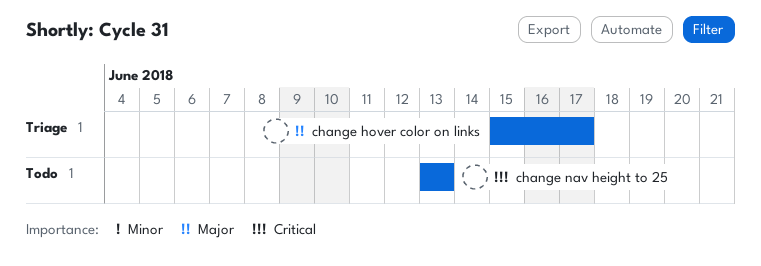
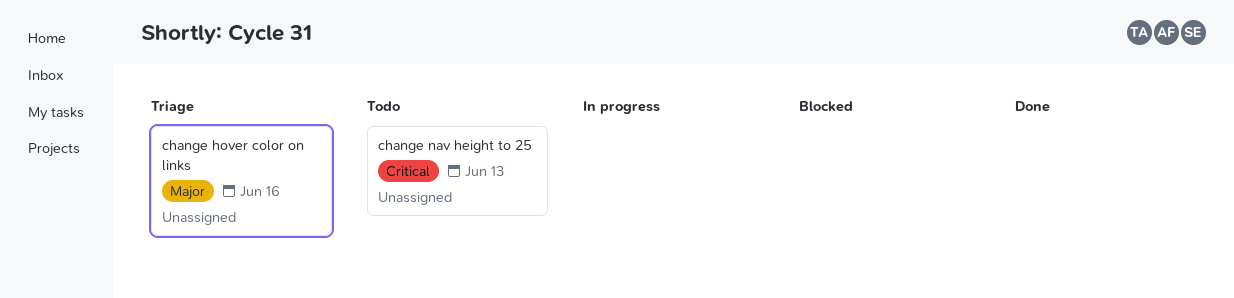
change hover color on links, due: Jun 17 -> Jun 16

